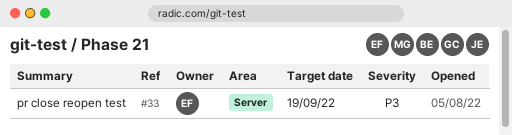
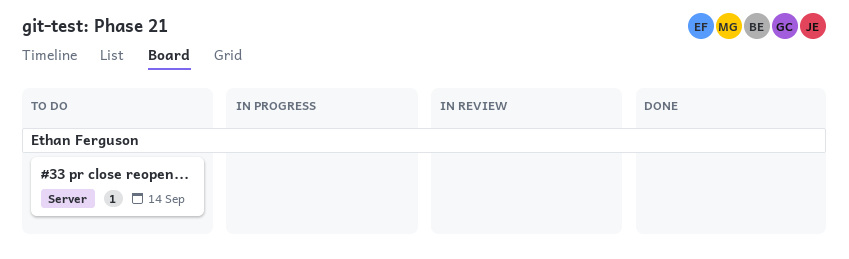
#33, due: Sep 19 -> Sep 14

